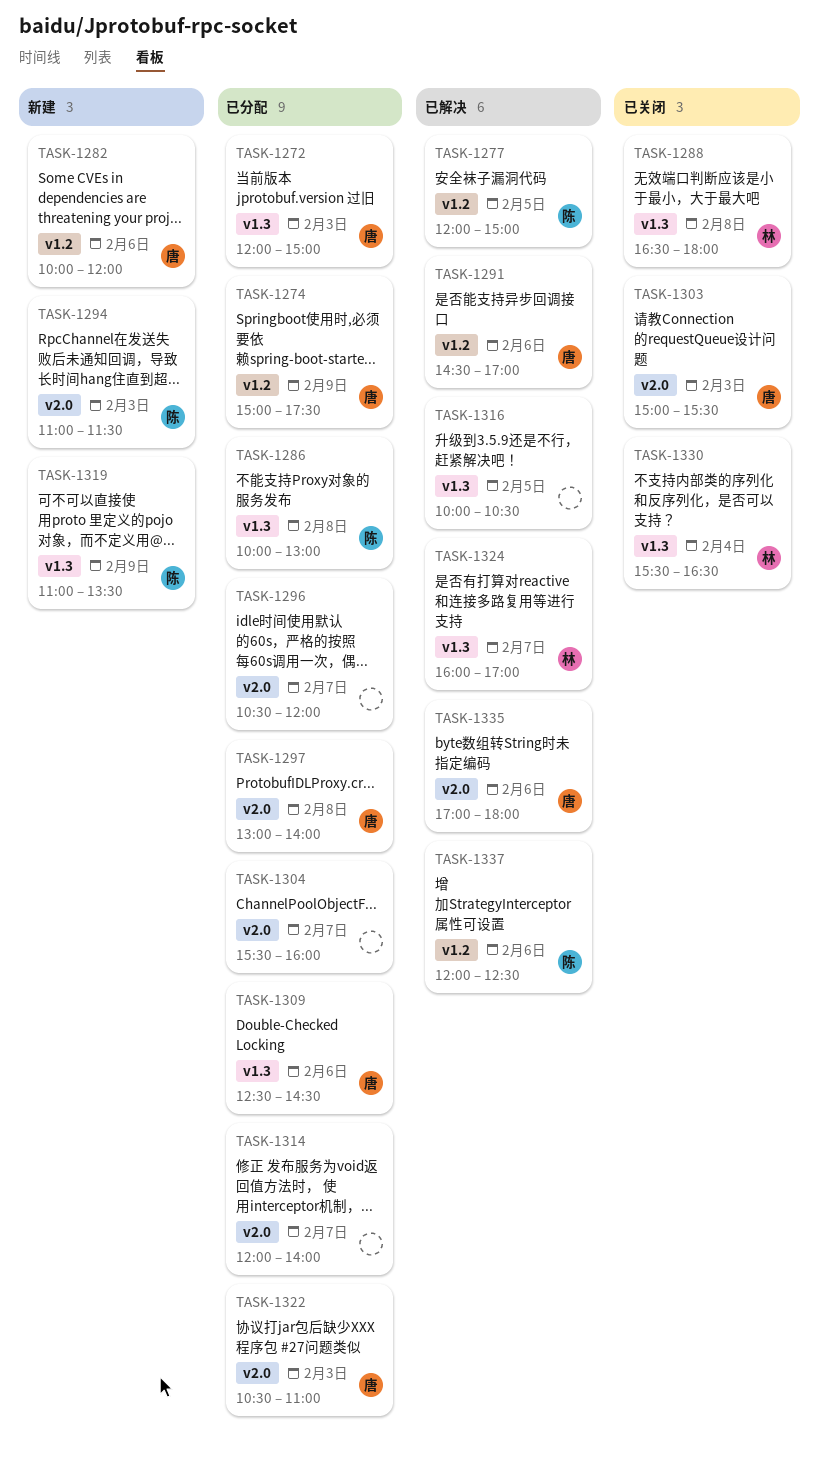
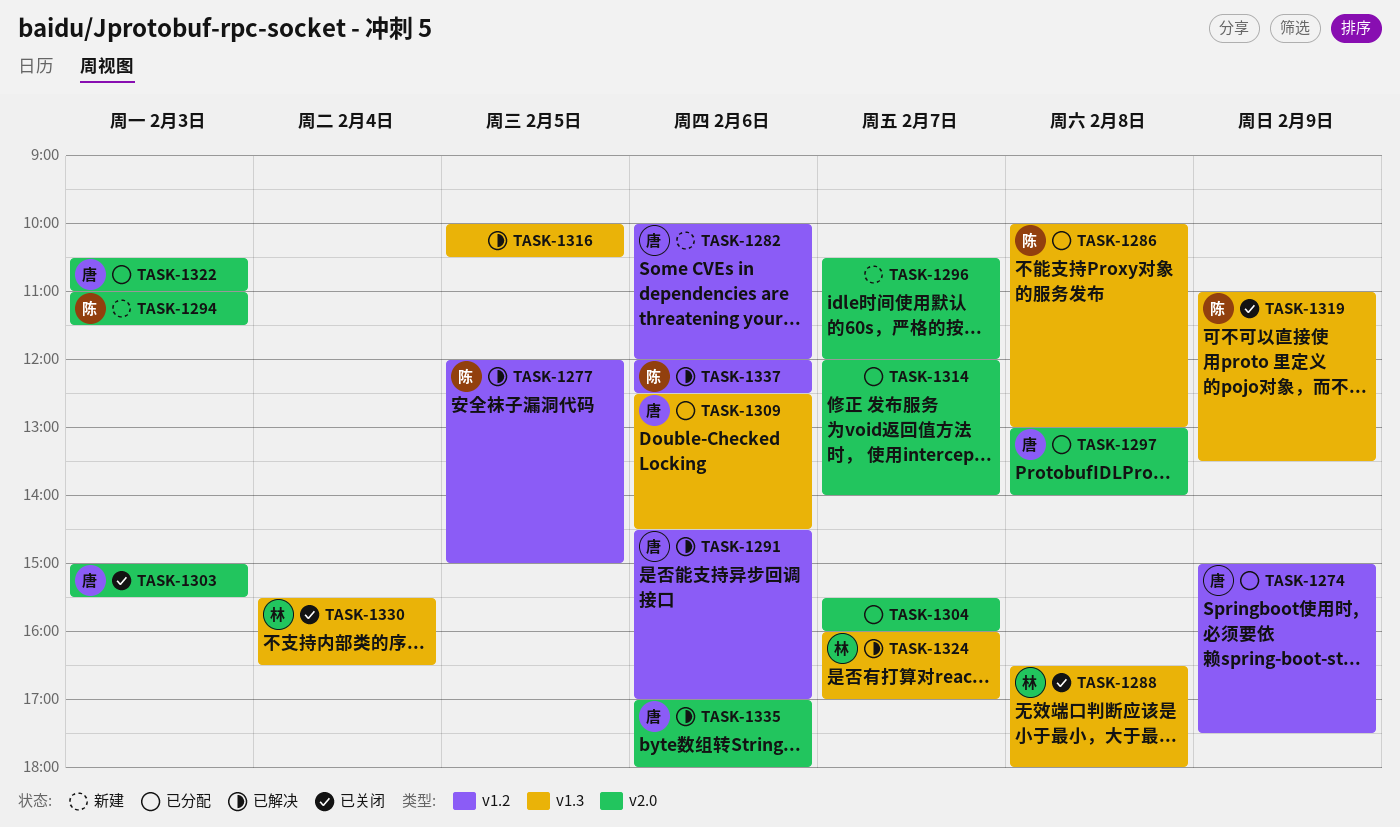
TASK-1272: present -> none
TASK-1296, status: 已分配 -> 新建
TASK-1319, status: 新建 -> 已关闭

